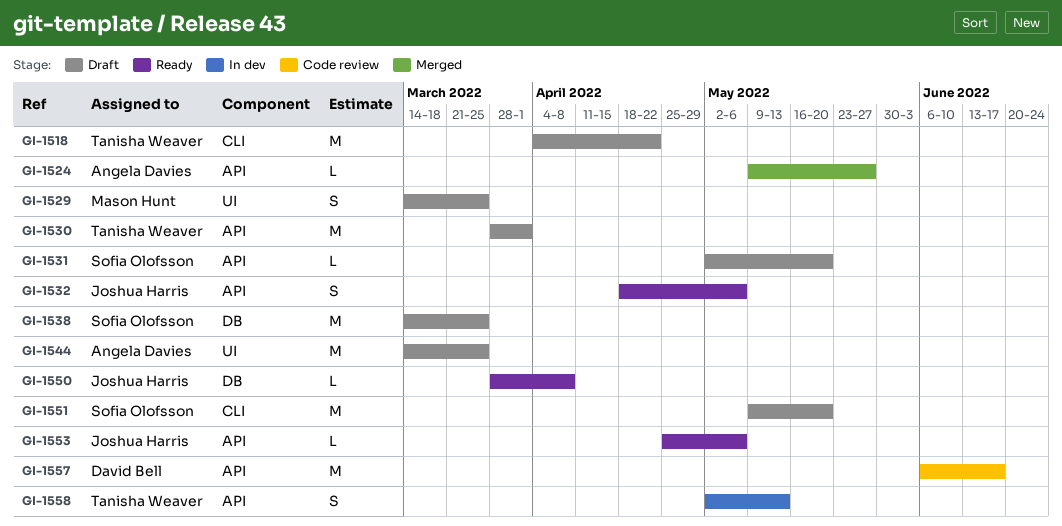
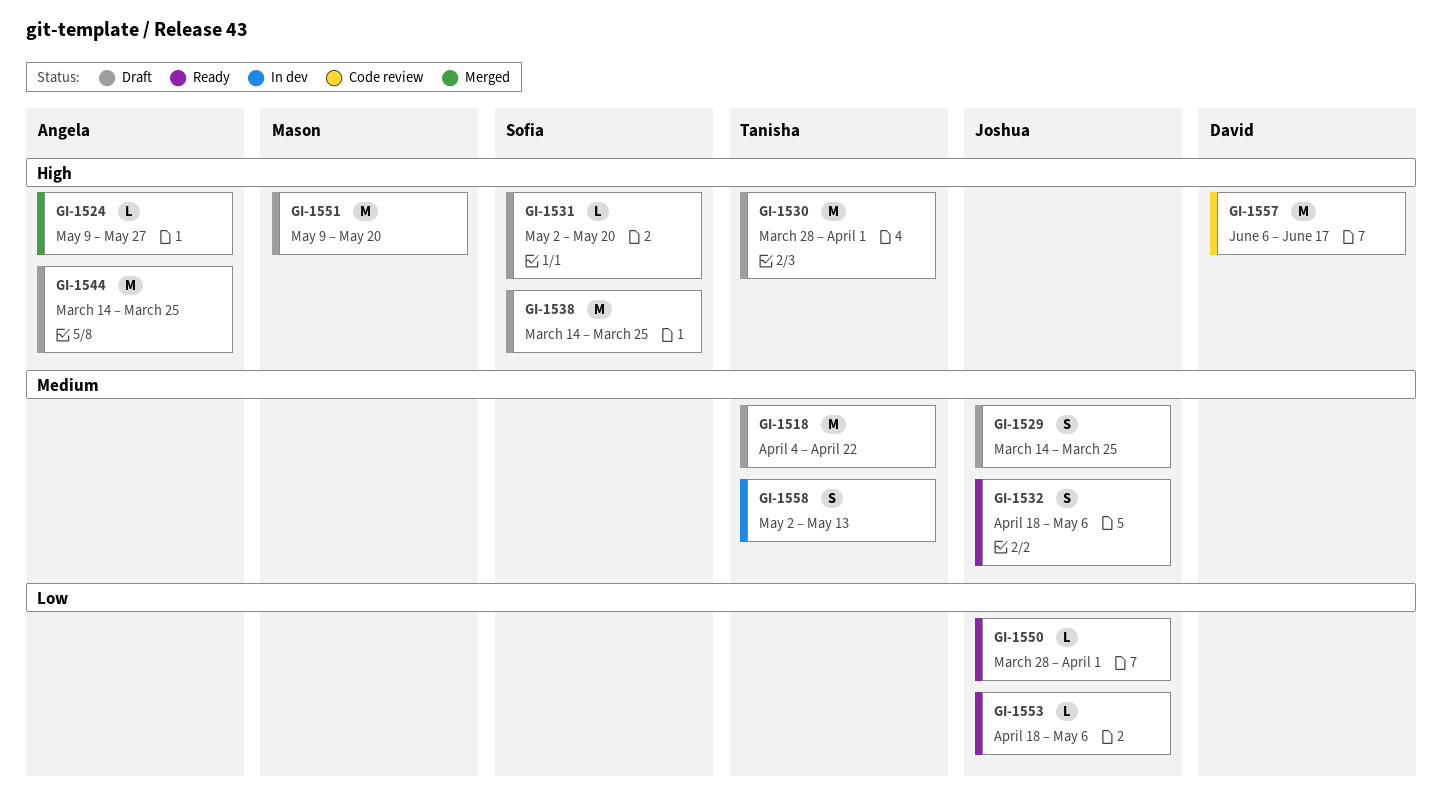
GI-1529, owner: Mason Hunt -> Joshua Harris
GI-1550, due: Apr 8 -> Apr 1
GI-1551, owner: Sofia Olofsson -> Mason Hunt
GI-1553, start: Apr 25 -> Apr 18

